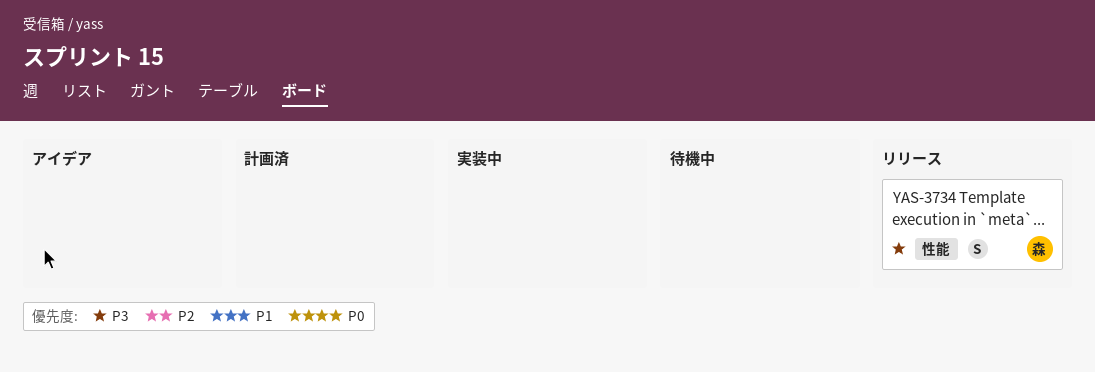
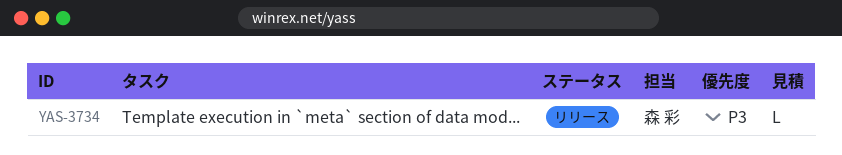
YAS-3734, estimate: S -> L

